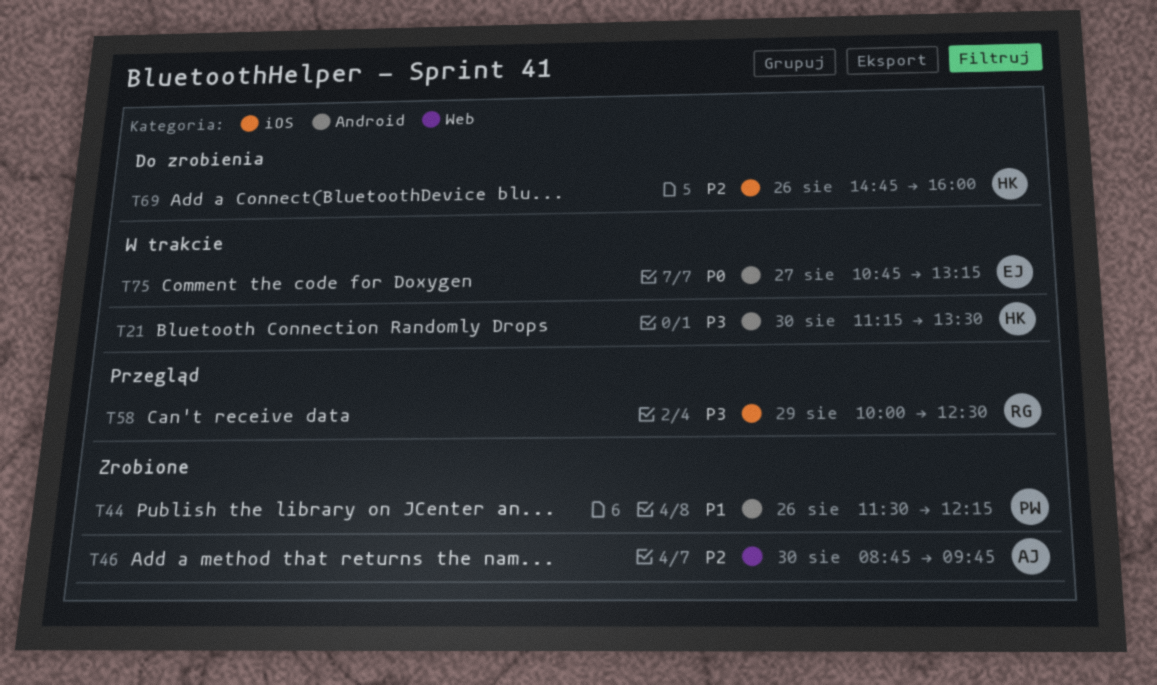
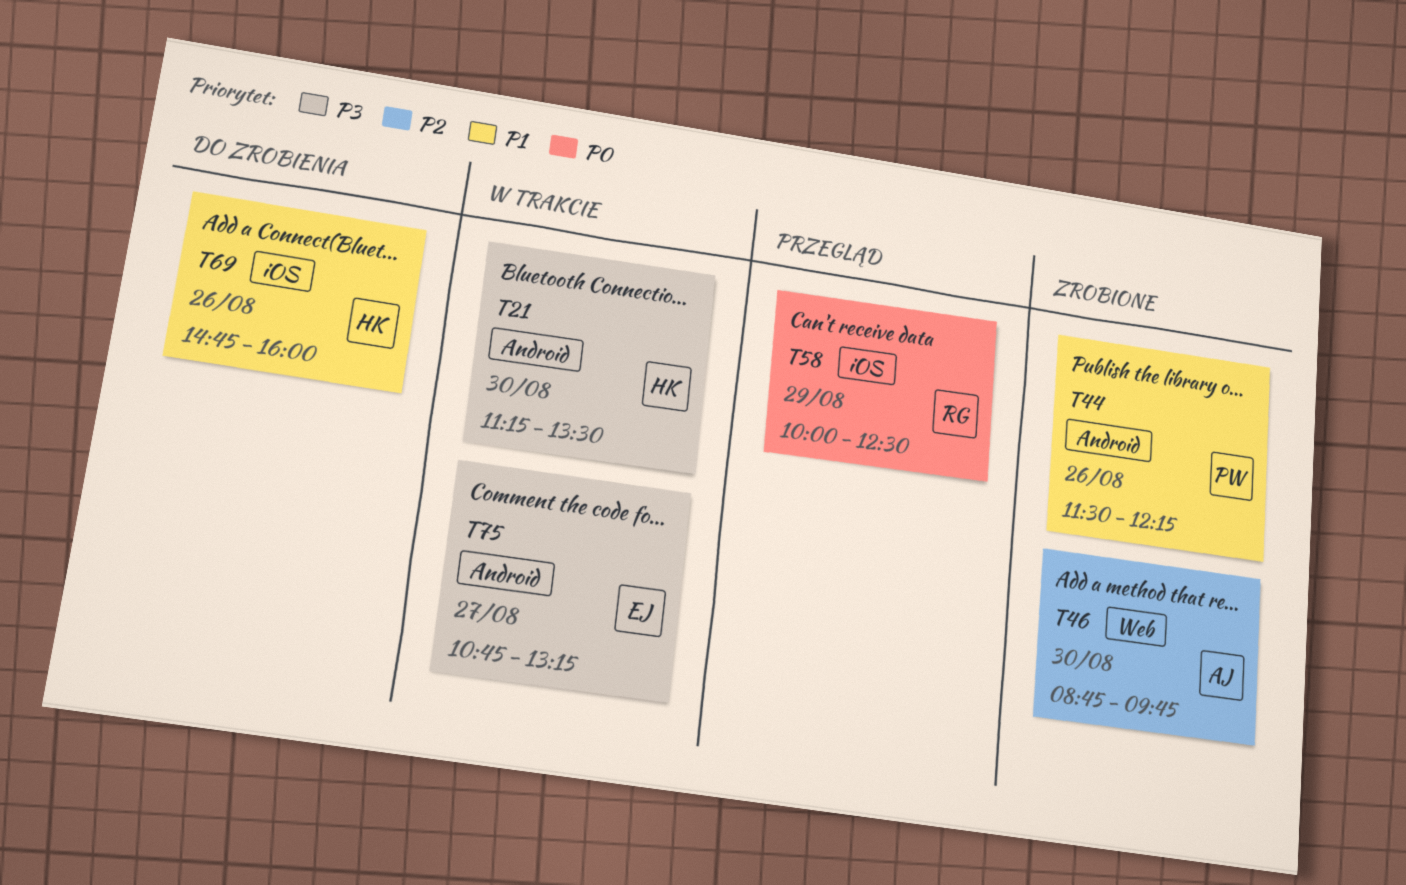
T58, priority: P3 -> P0
T69, priority: P2 -> P1
T75, priority: P0 -> P3

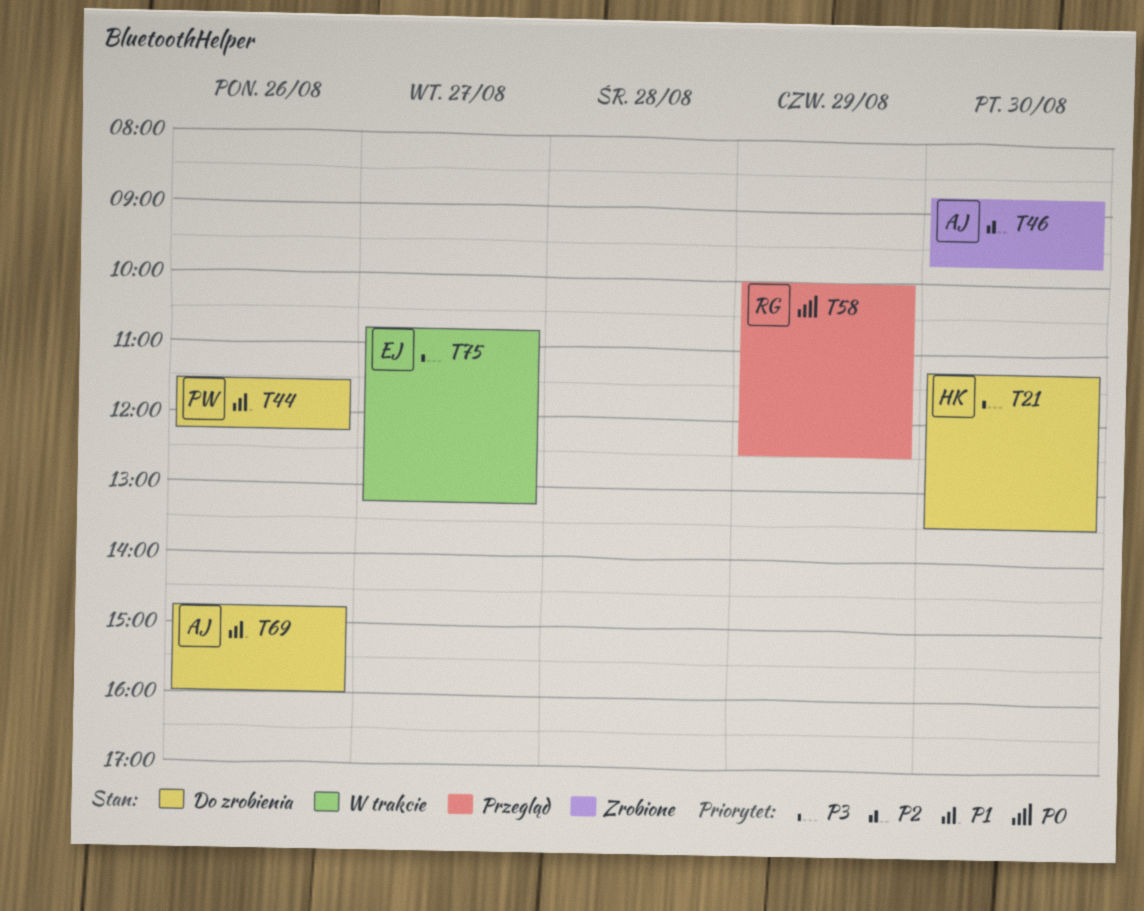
T21, status: W trakcie -> Do zrobienia
T44, status: Zrobione -> Do zrobienia
T69, owner: HK -> AJ

